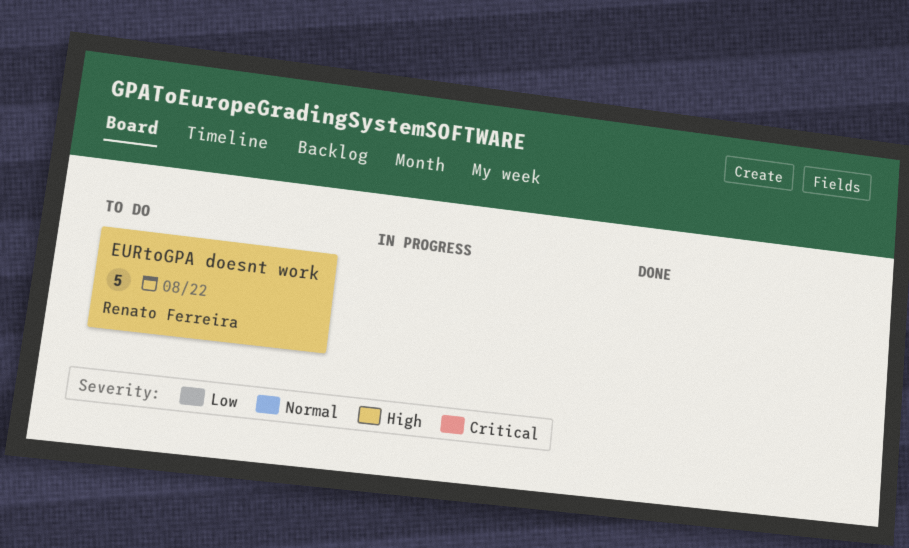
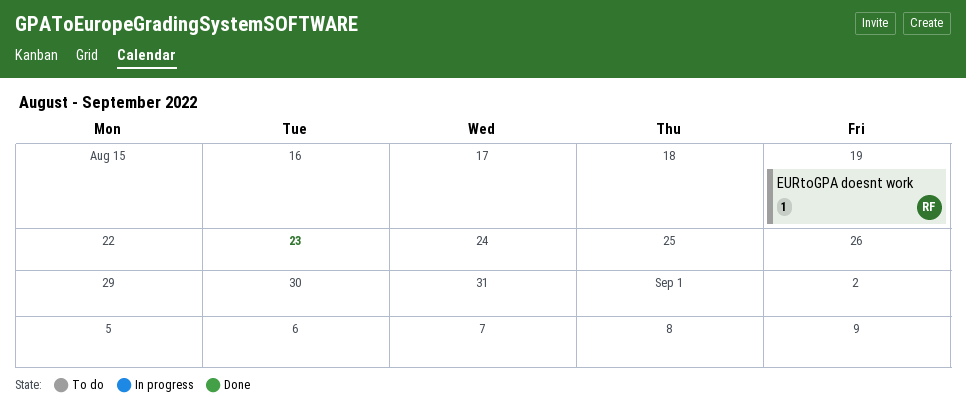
EURtoGPA doesnt work, estimate: 5 -> 1
EURtoGPA doesnt work, due: Aug 22 -> Aug 19

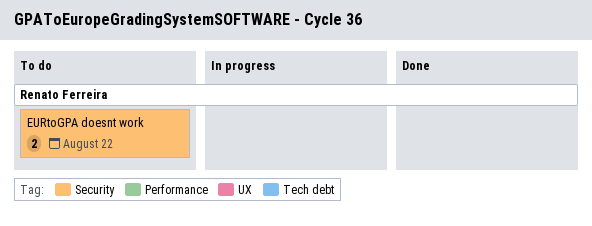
EURtoGPA doesnt work, estimate: 1 -> 2
EURtoGPA doesnt work, due: Aug 19 -> Aug 22

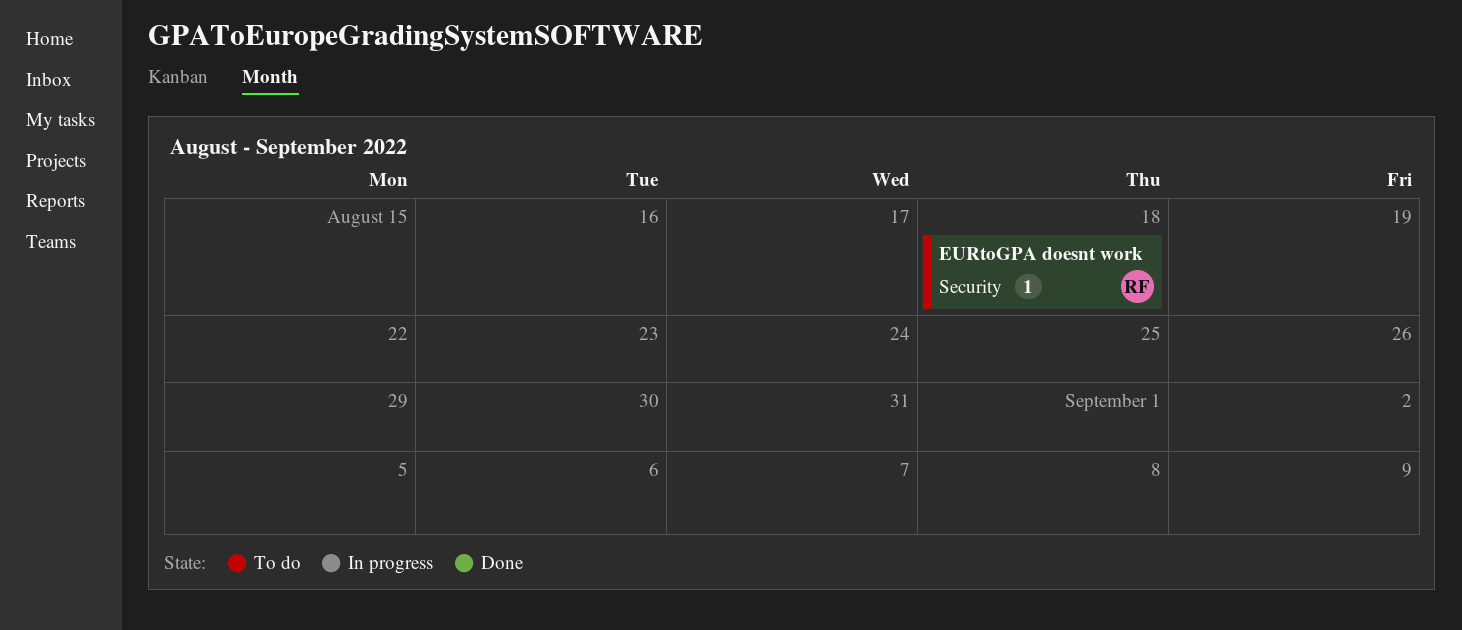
EURtoGPA doesnt work, estimate: 2 -> 1
EURtoGPA doesnt work, due: Aug 22 -> Aug 18

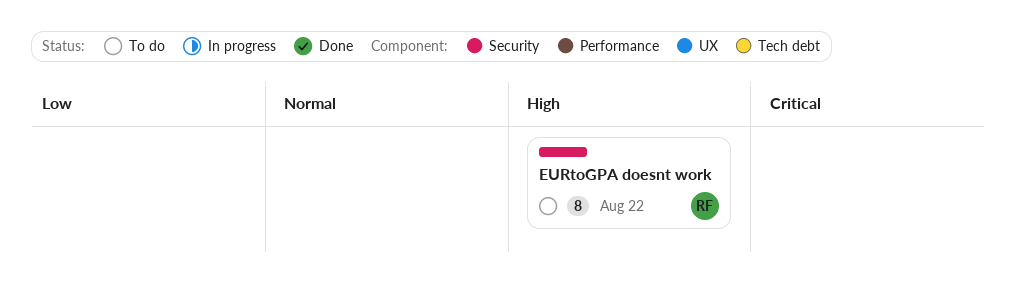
EURtoGPA doesnt work, estimate: 1 -> 8
EURtoGPA doesnt work, due: Aug 18 -> Aug 22

